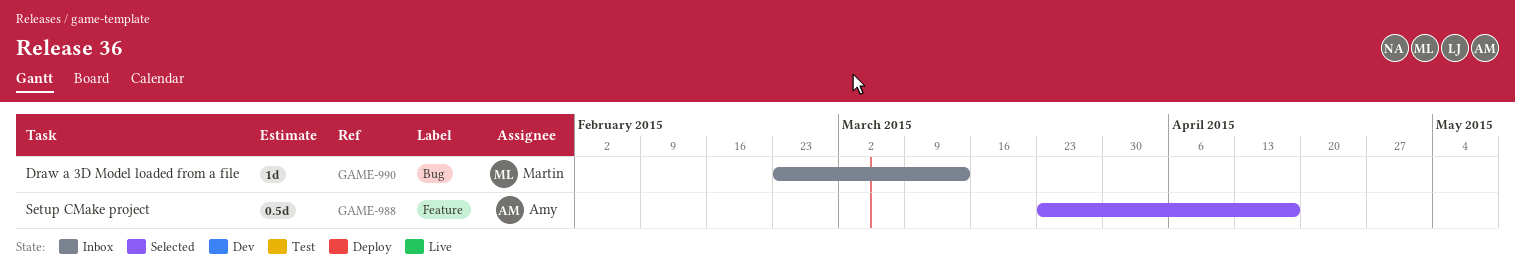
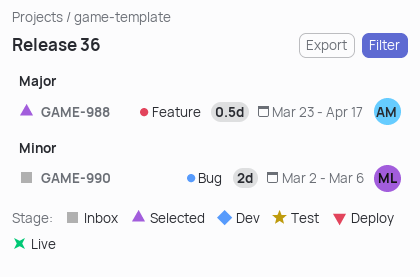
GAME-990, estimate: 1d -> 2d
GAME-990, start: Feb 23 -> Mar 2
GAME-990, due: Mar 13 -> Mar 6

